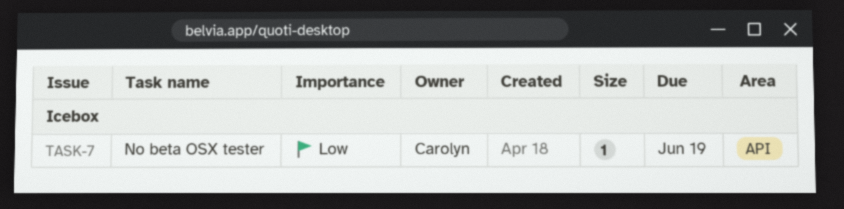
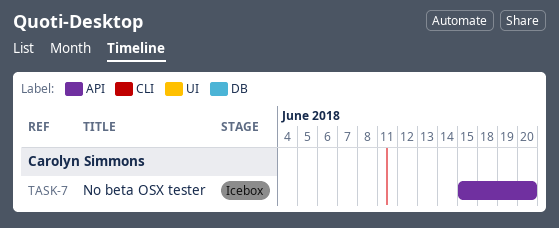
TASK-7, due: Jun 19 -> Jun 20

